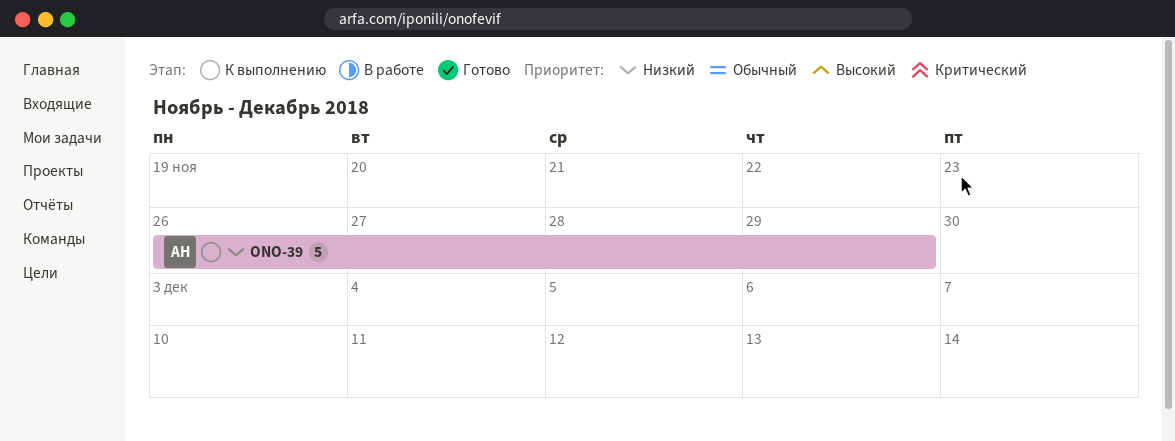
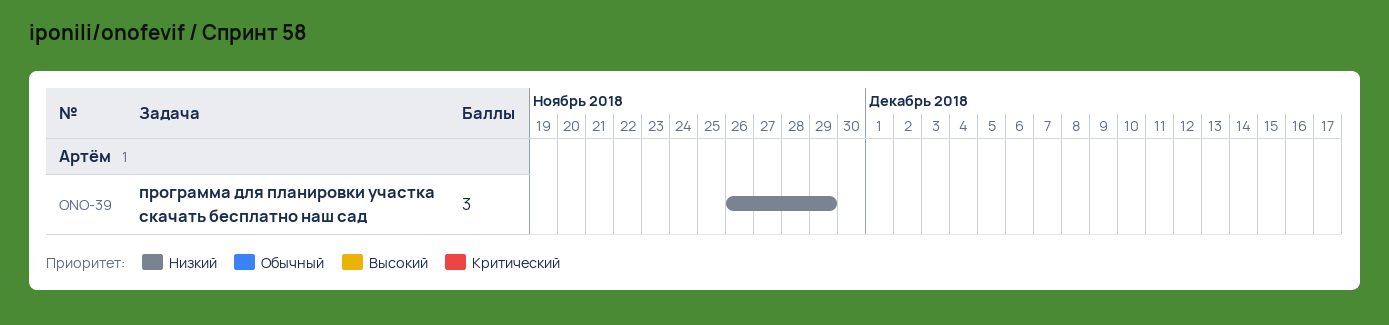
ONO-39, estimate: 5 -> 3

